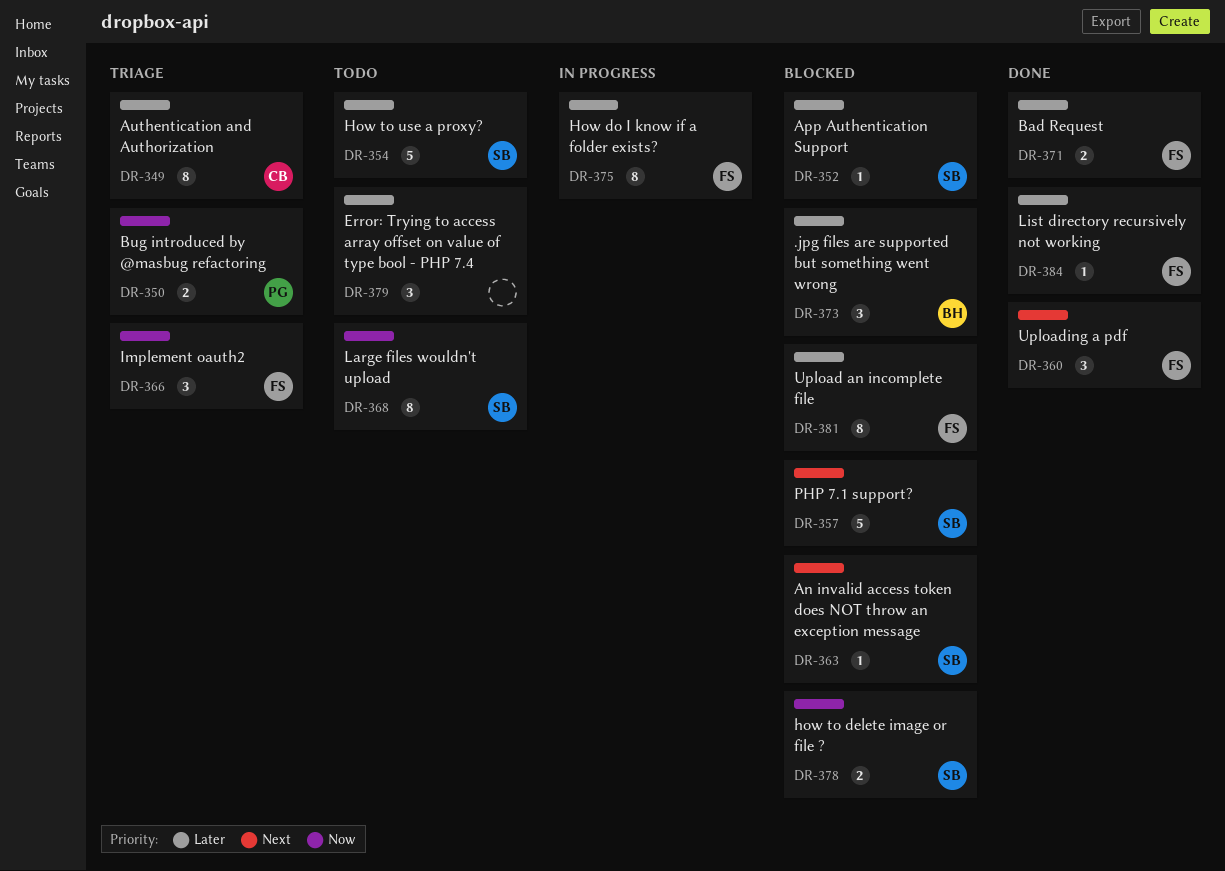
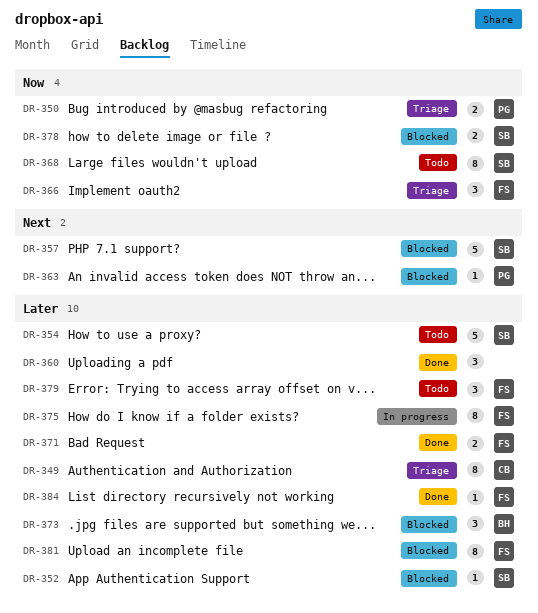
DR-360, owner: FS -> none
DR-360, priority: Next -> Later
DR-363, owner: SB -> PG
DR-379, owner: none -> FS

